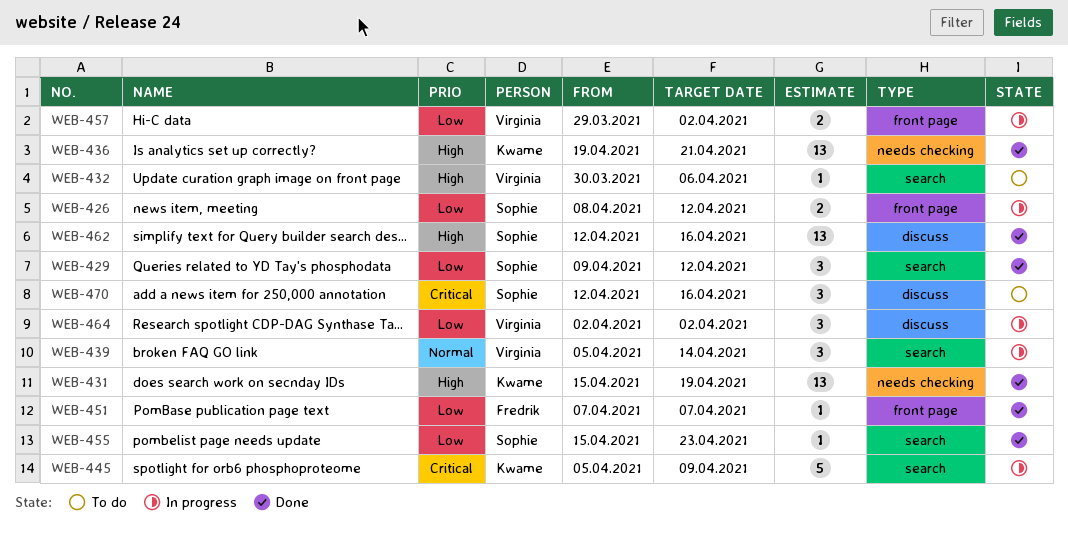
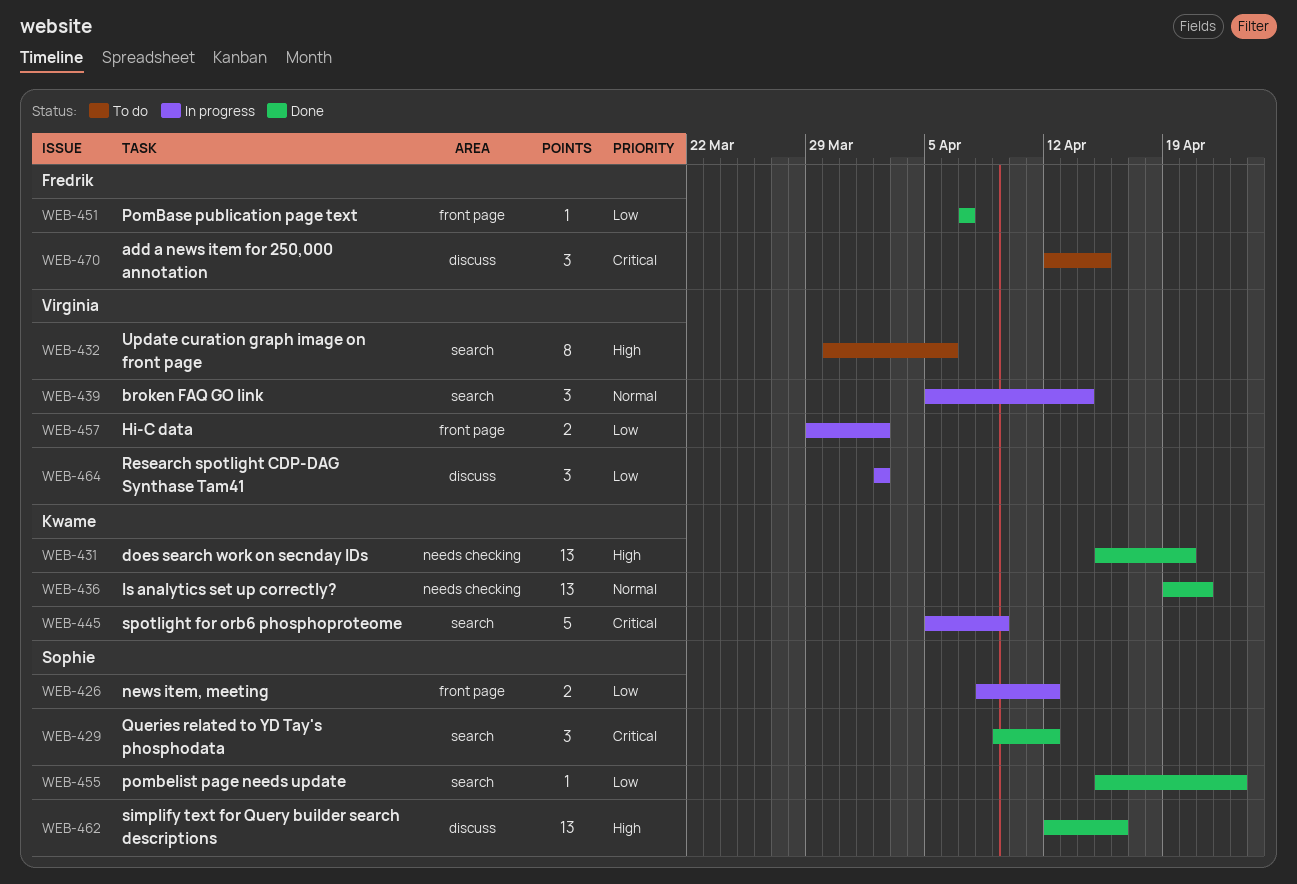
WEB-429, priority: Low -> Critical
WEB-431, due: Apr 19 -> Apr 20
WEB-432, estimate: 1 -> 8
WEB-436, priority: High -> Normal
WEB-470, owner: Sophie -> Fredrik
WEB-470, due: Apr 16 -> Apr 15

